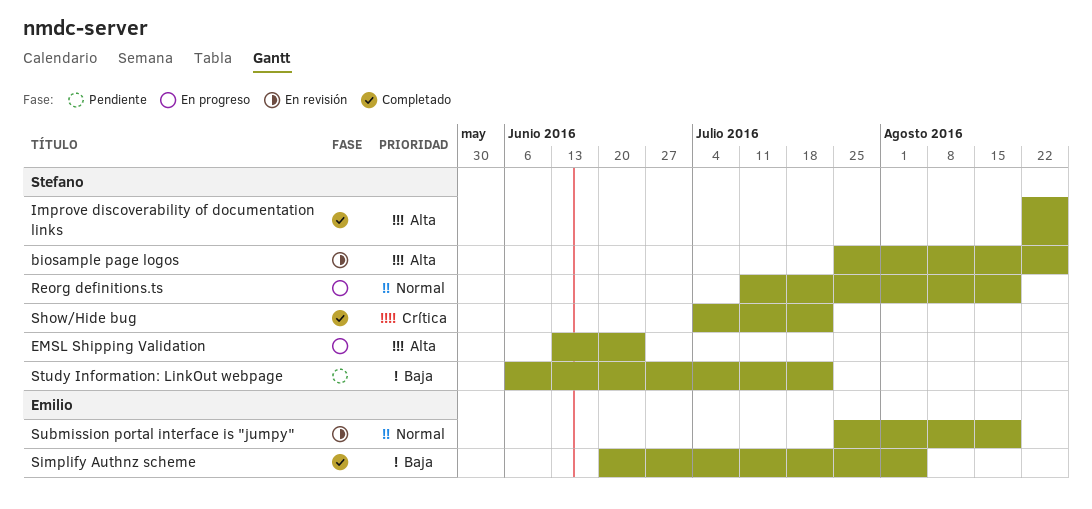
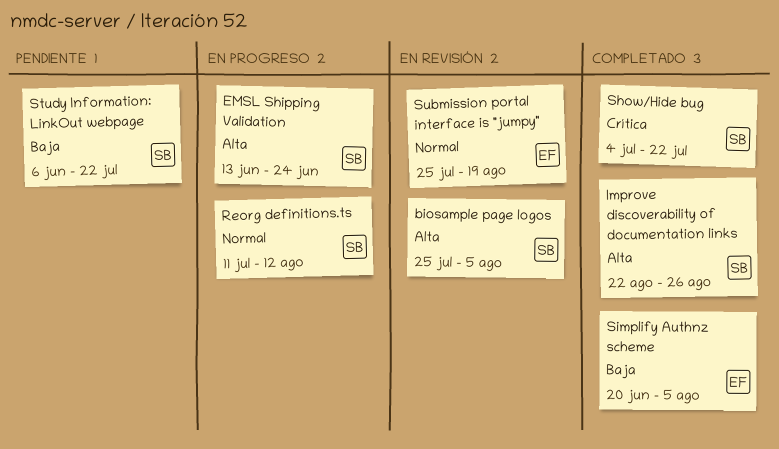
biosample page logos, due: Aug 26 -> Aug 5
Reorg definitions.ts, due: Aug 19 -> Aug 12

